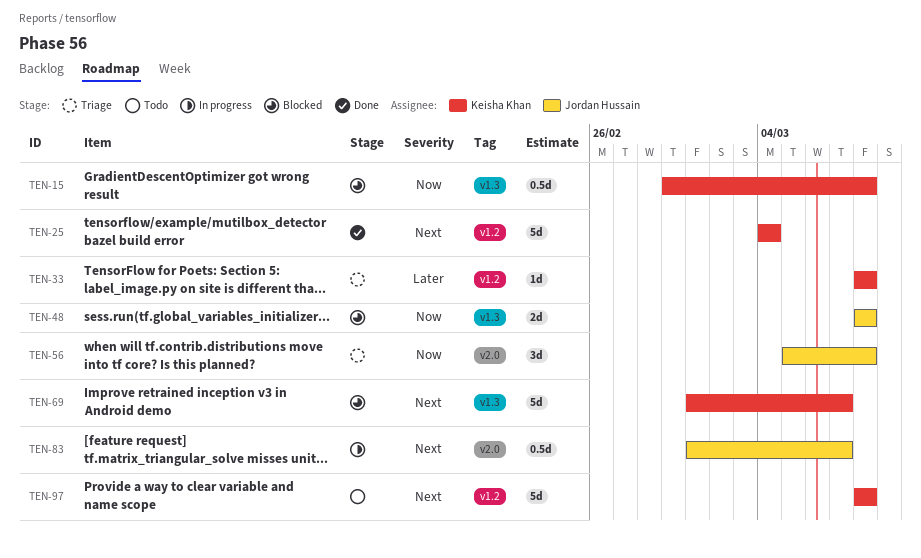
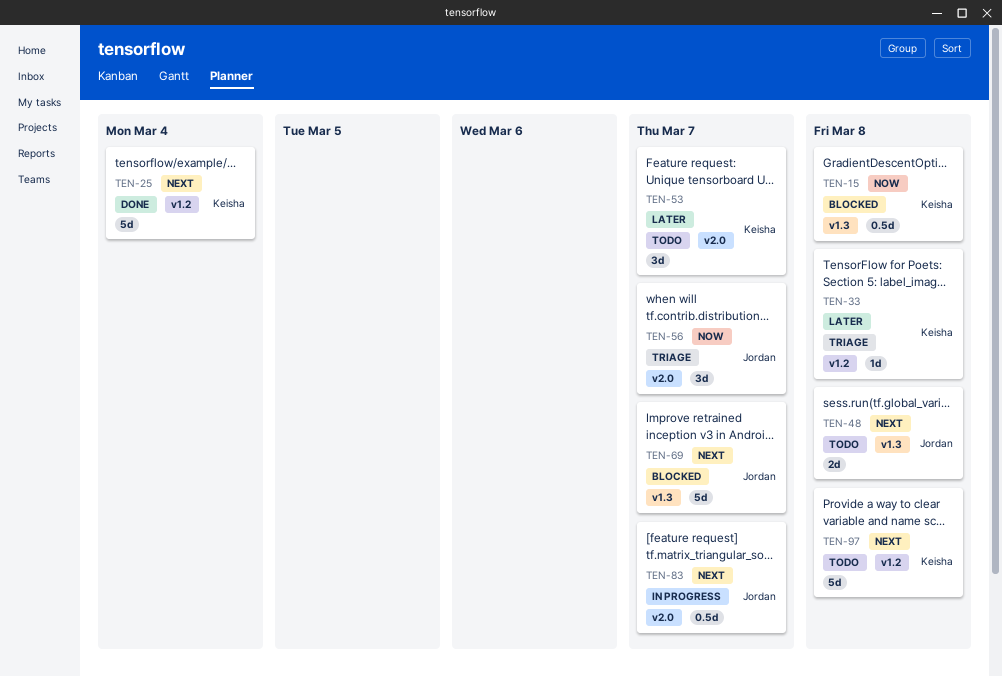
TEN-48, status: Blocked -> Todo
TEN-48, priority: Now -> Next
TEN-53: none -> present
TEN-56, due: Mar 8 -> Mar 7
TEN-69, owner: Keisha Khan -> Jordan Hussain

